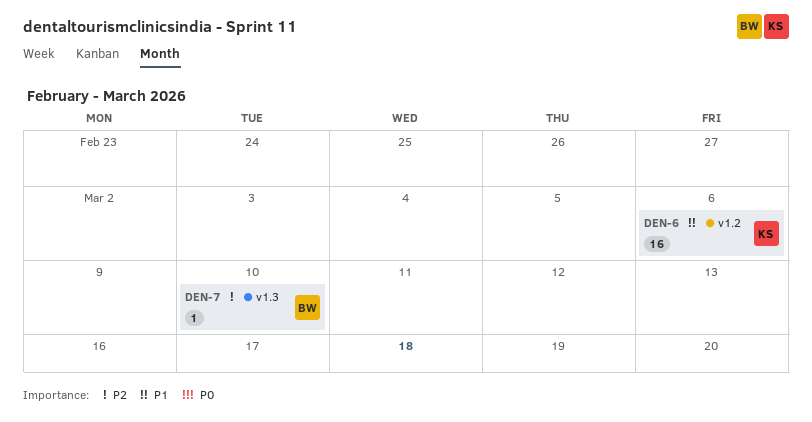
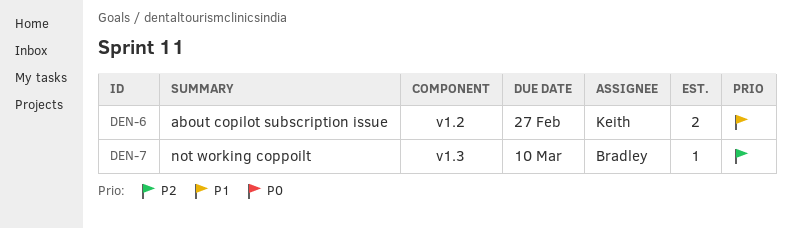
DEN-6, estimate: 16 -> 2
DEN-6, due: Mar 6 -> Feb 27

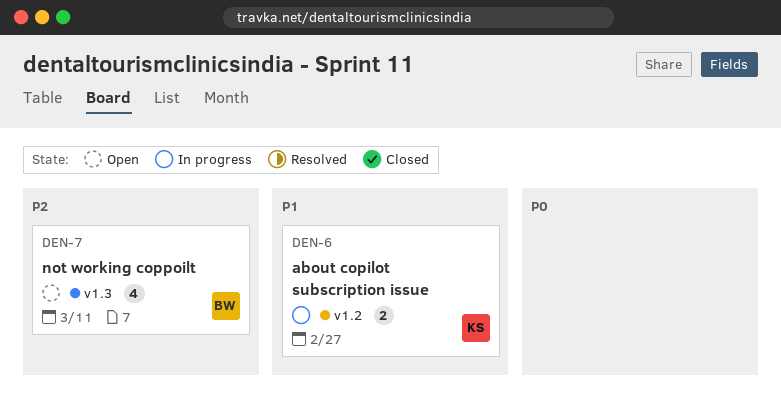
DEN-7, estimate: 1 -> 4
DEN-7, due: Mar 10 -> Mar 11

